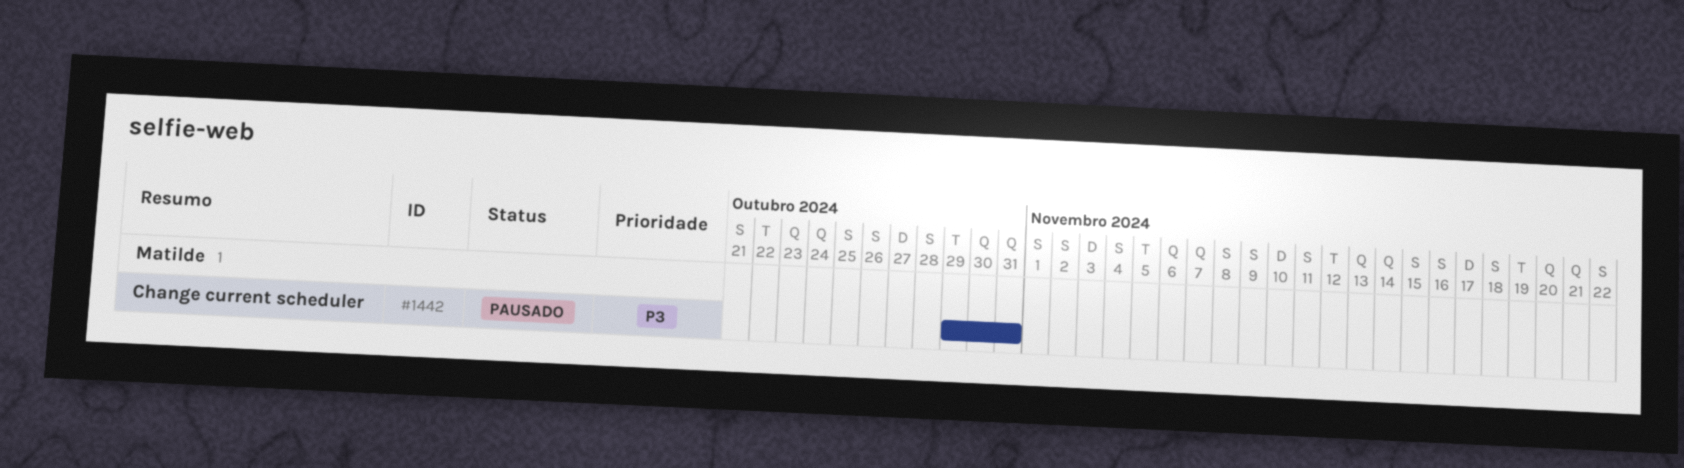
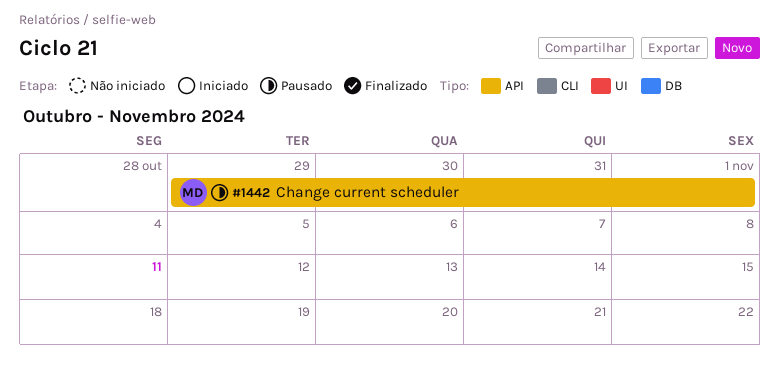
#1442, due: Oct 31 -> Nov 1

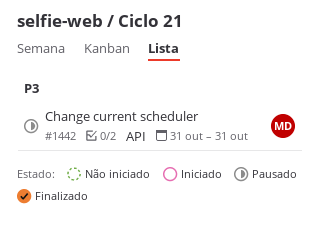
#1442, start: Oct 29 -> Oct 31
#1442, due: Nov 1 -> Oct 31

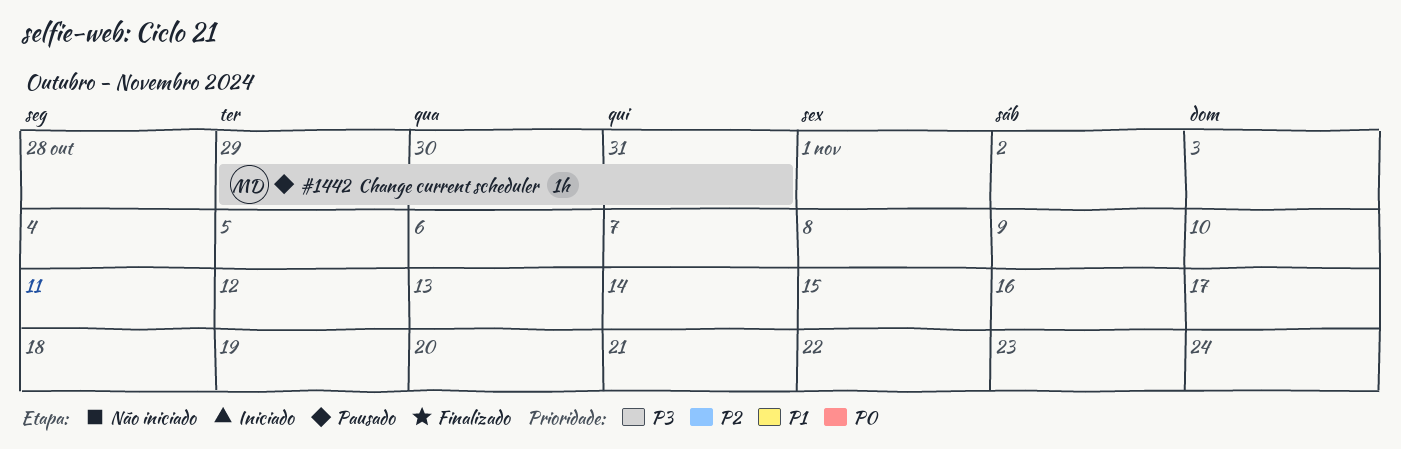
#1442, start: Oct 31 -> Oct 29

